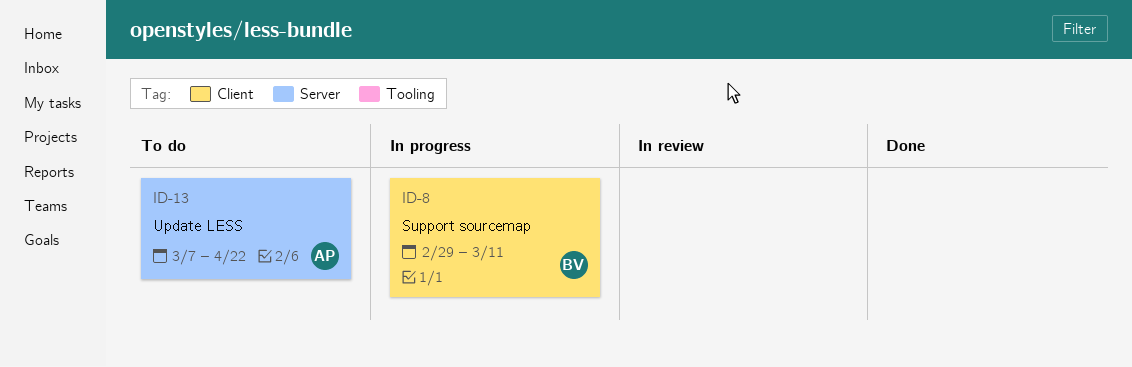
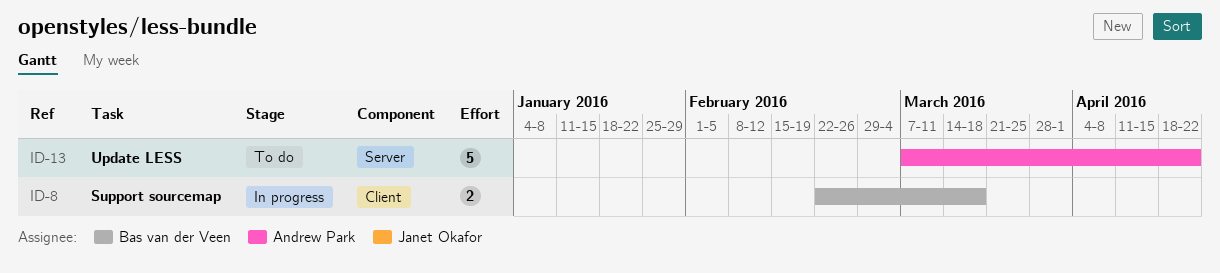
ID-8, start: Feb 29 -> Feb 22
ID-8, due: Mar 11 -> Mar 18

